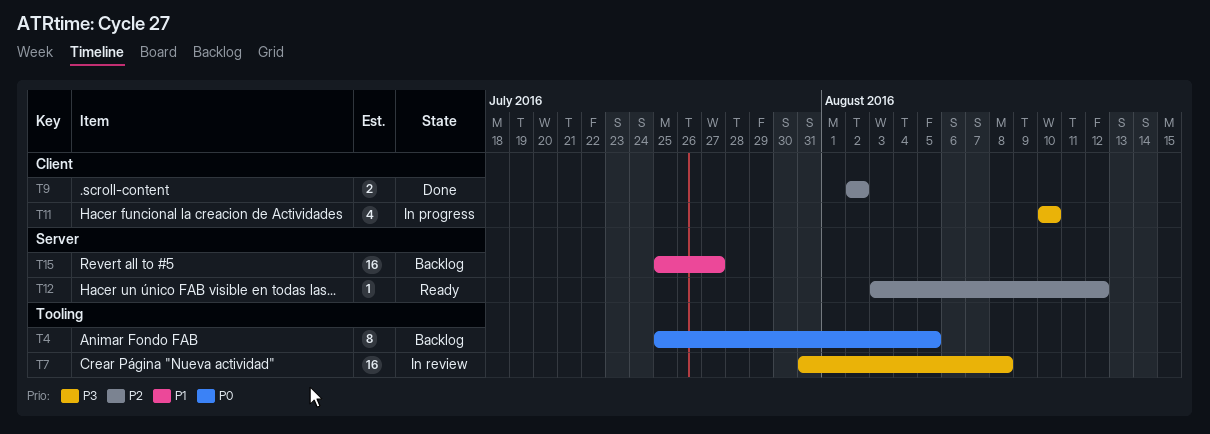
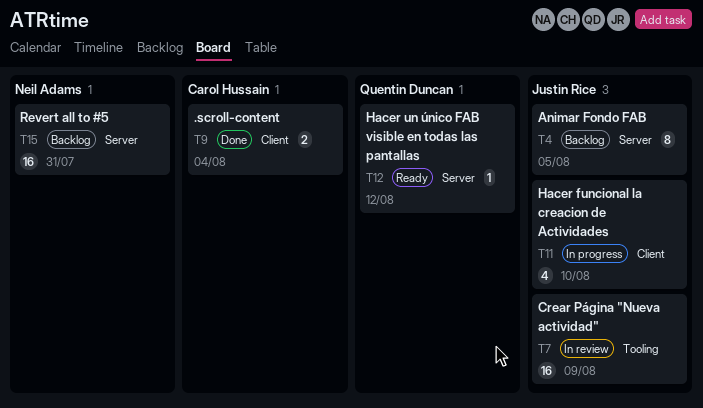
T4, label: Tooling -> Server
T7, due: Aug 8 -> Aug 9
T9, due: Aug 2 -> Aug 4
T15, due: Jul 27 -> Jul 31

